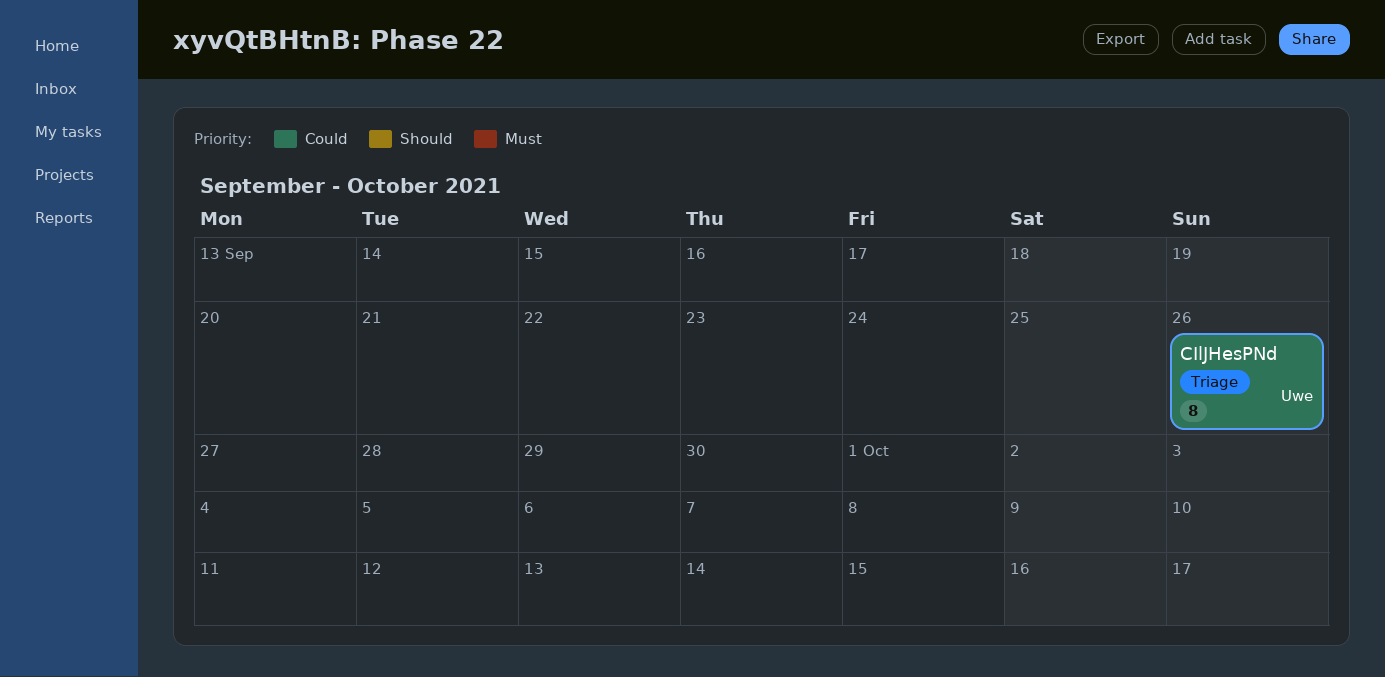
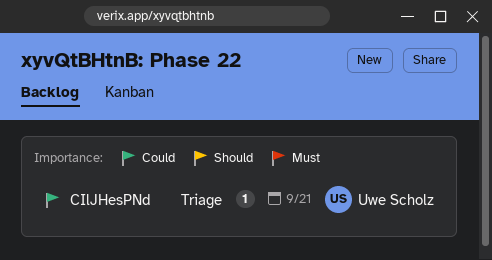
CIlJHesPNd, estimate: 8 -> 1
CIlJHesPNd, due: Sep 26 -> Sep 21

